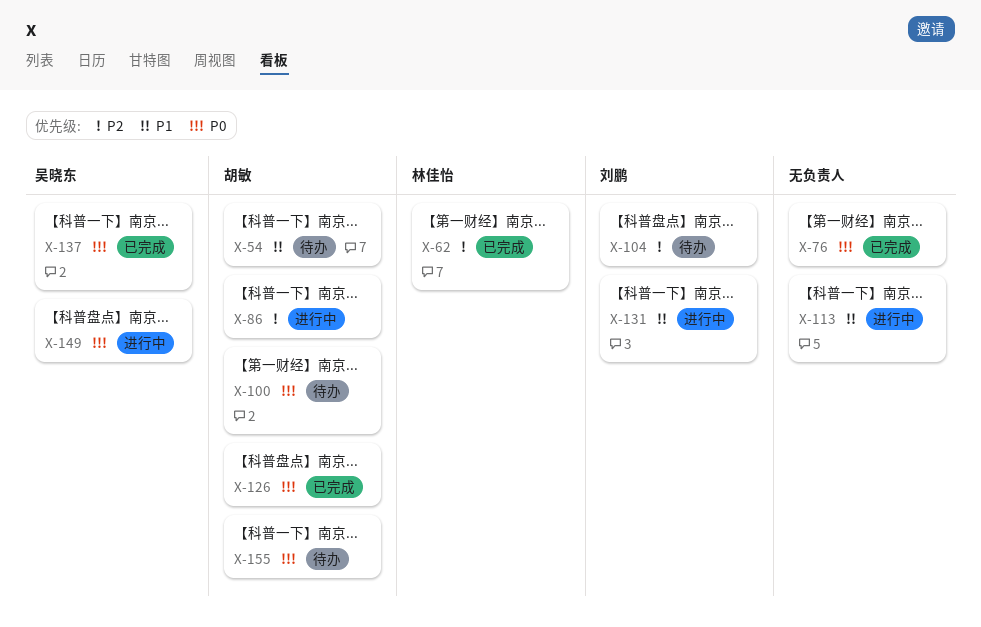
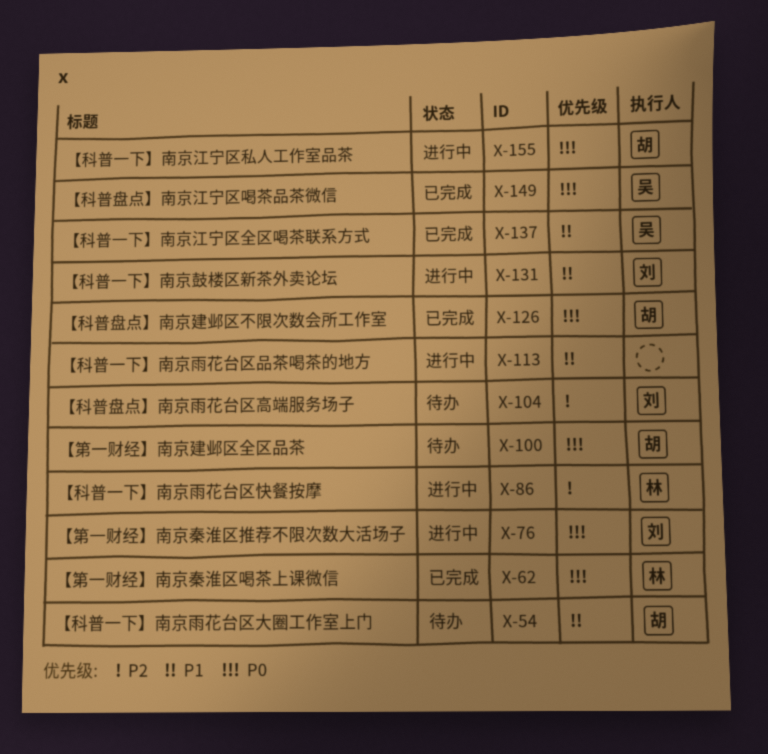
X-62, priority: P2 -> P0
X-76, status: 已完成 -> 进行中
X-76, owner: none -> 刘鹏
X-86, owner: 胡敏 -> 林佳怡
X-137, priority: P0 -> P1
X-149, status: 进行中 -> 已完成
X-155, status: 待办 -> 进行中

